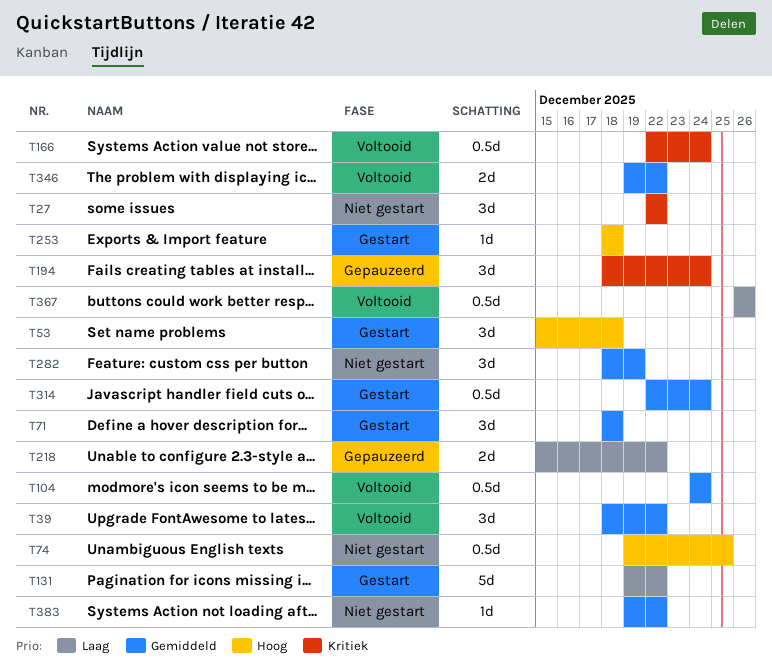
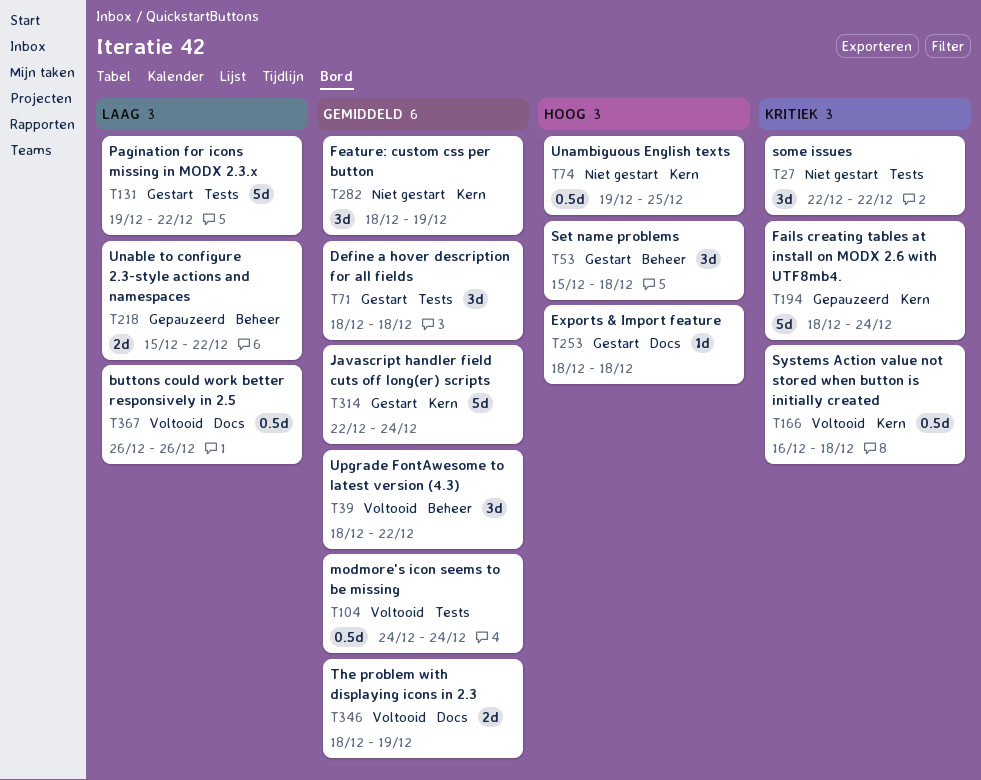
T166, start: Dec 22 -> Dec 16
T166, due: Dec 24 -> Dec 18
T194, estimate: 3d -> 5d
T314, estimate: 0.5d -> 5d
T346, start: Dec 19 -> Dec 18
T346, due: Dec 22 -> Dec 19
T383: present -> none

